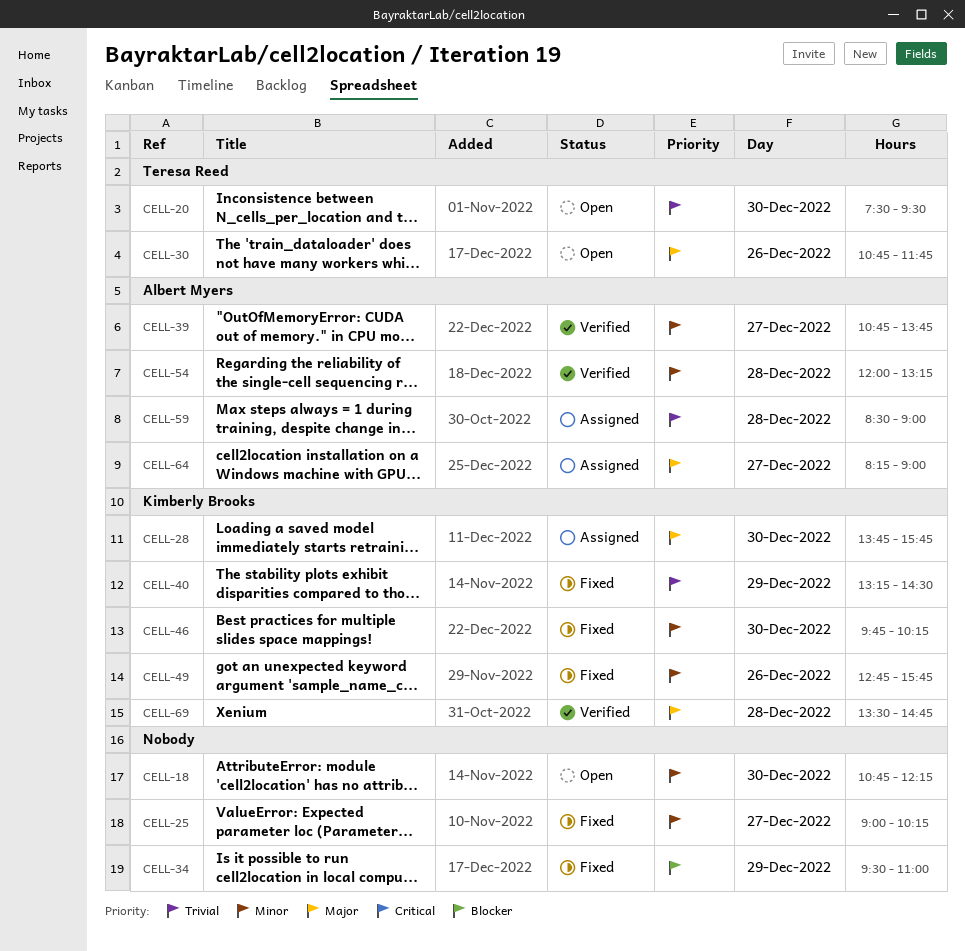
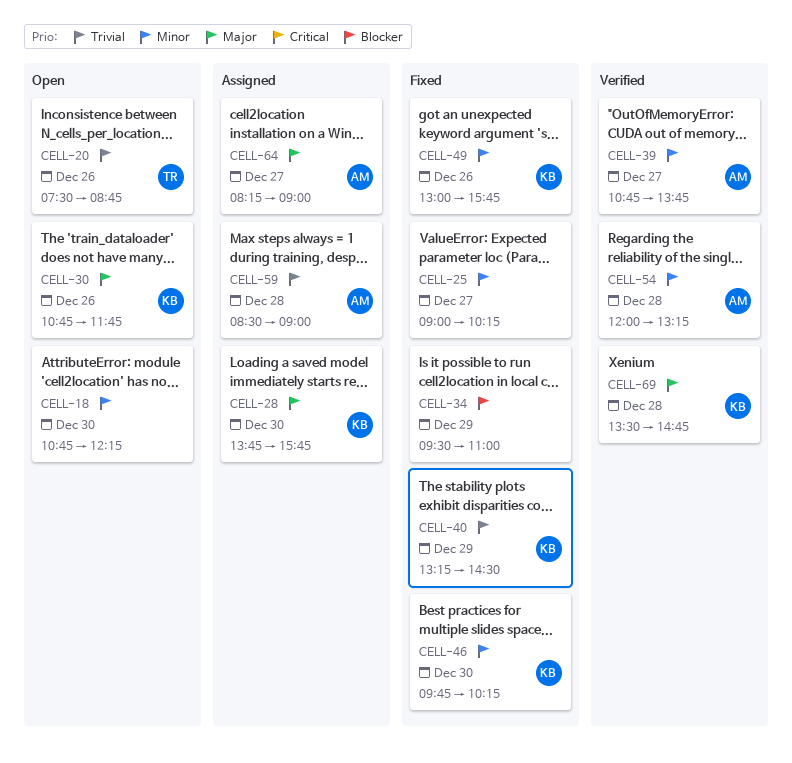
CELL-20, day: Dec 30 -> Dec 26
CELL-20, ends: 09:30 -> 08:45
CELL-30, owner: Teresa Reed -> Kimberly Brooks
CELL-49, begins: 12:45 -> 13:00

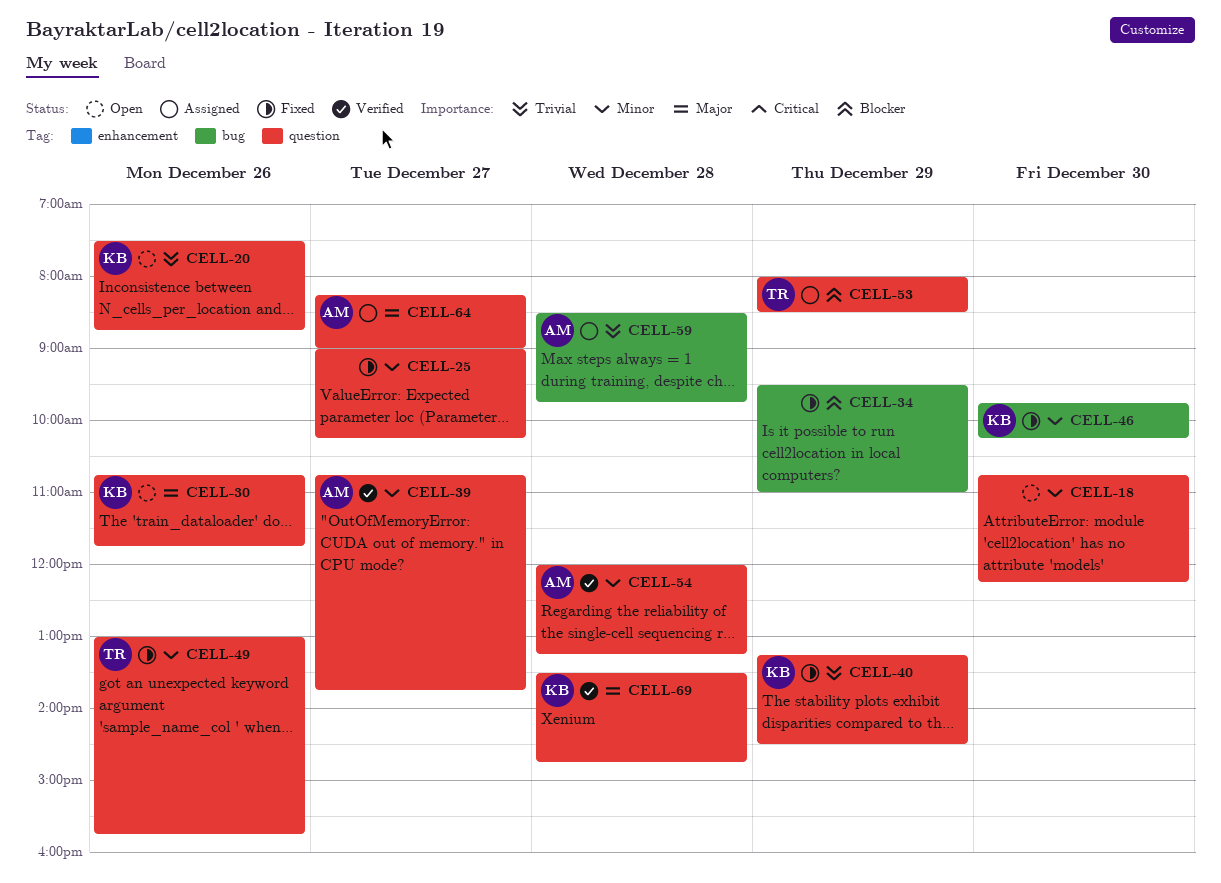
CELL-20, owner: TR -> KB
CELL-28: present -> none
CELL-49, owner: KB -> TR
CELL-53: none -> present
CELL-59, ends: 09:00 -> 09:45

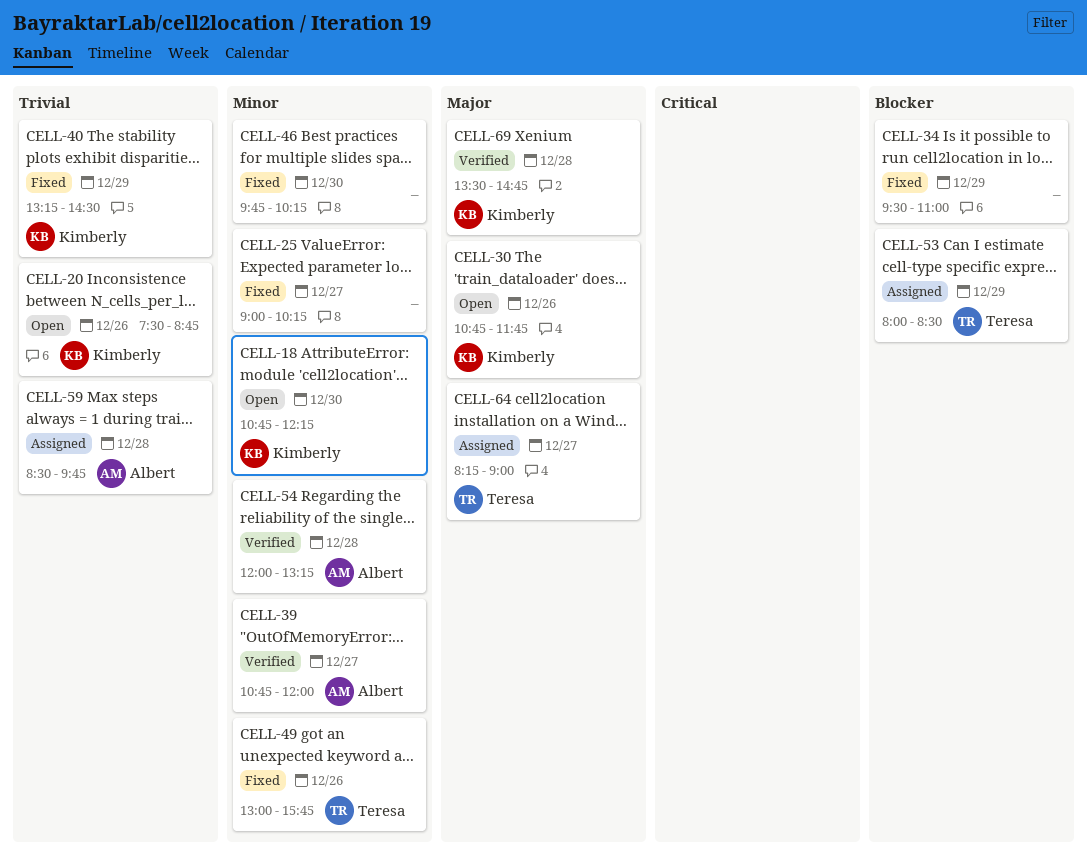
CELL-18, owner: none -> Kimberly
CELL-39, ends: 13:45 -> 12:00
CELL-46, owner: Kimberly -> none
CELL-64, owner: Albert -> Teresa

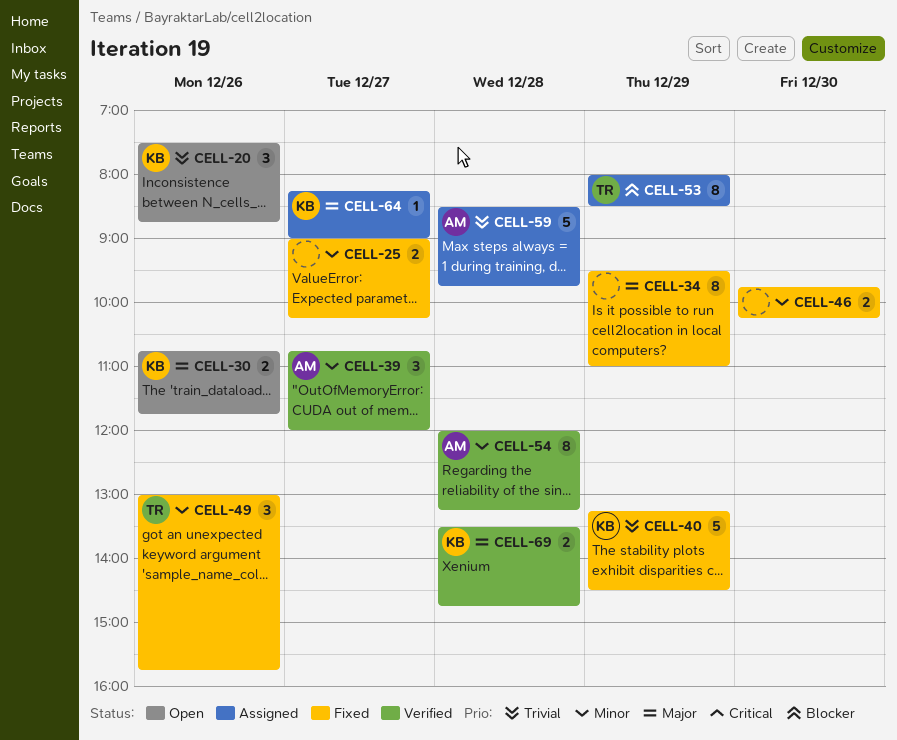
CELL-18: present -> none
CELL-34, priority: Blocker -> Major
CELL-64, owner: Teresa -> Kimberly

